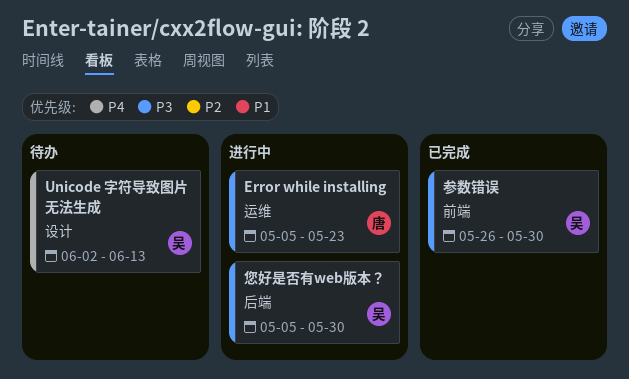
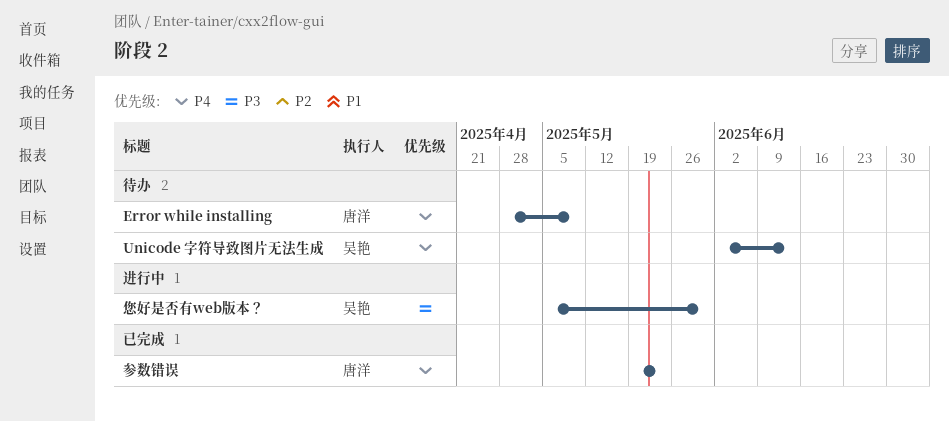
Error while installing, status: 进行中 -> 待办
Error while installing, priority: P3 -> P4
Error while installing, start: May 5 -> Apr 28
Error while installing, due: May 23 -> May 9
参数错误, owner: 吴艳 -> 唐洋
参数错误, priority: P3 -> P4
参数错误, start: May 26 -> May 19
参数错误, due: May 30 -> May 23

